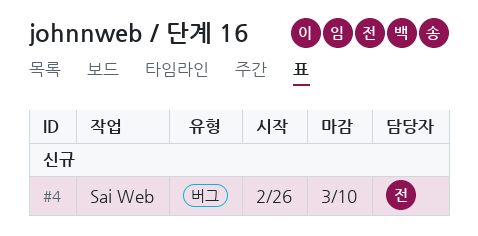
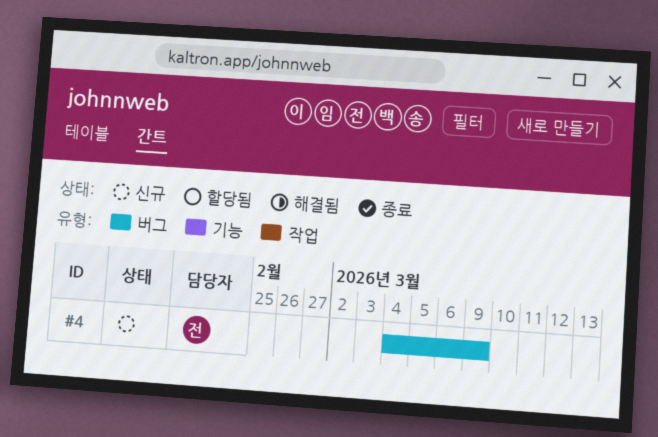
#4, start: Feb 26 -> Mar 4
#4, due: Mar 10 -> Mar 9

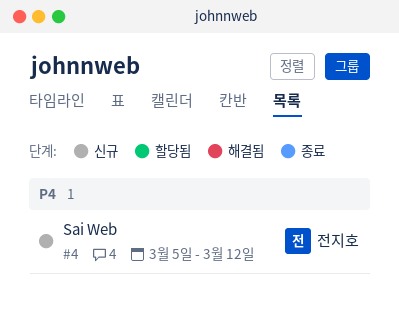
#4, start: Mar 4 -> Mar 5
#4, due: Mar 9 -> Mar 12

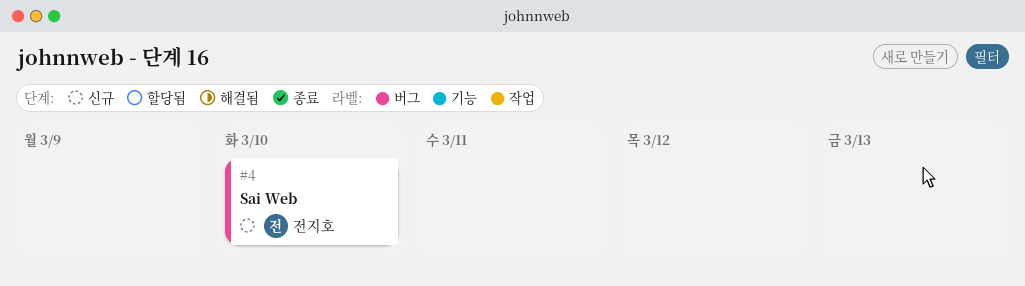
#4, due: Mar 12 -> Mar 10

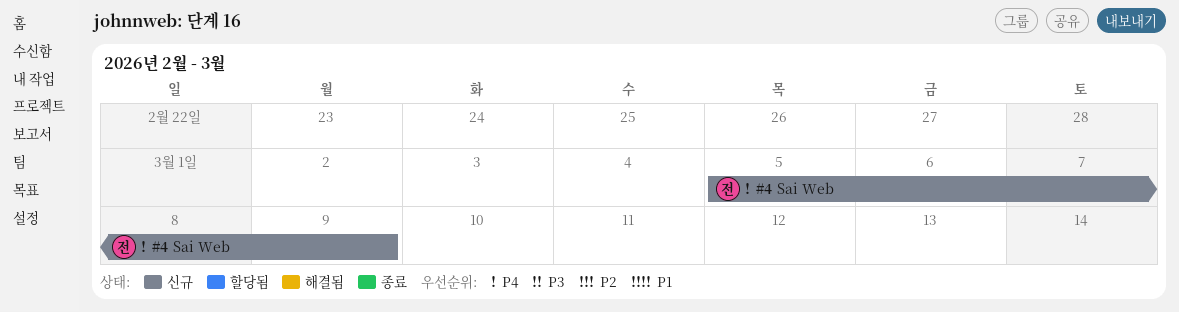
#4, due: Mar 10 -> Mar 9

